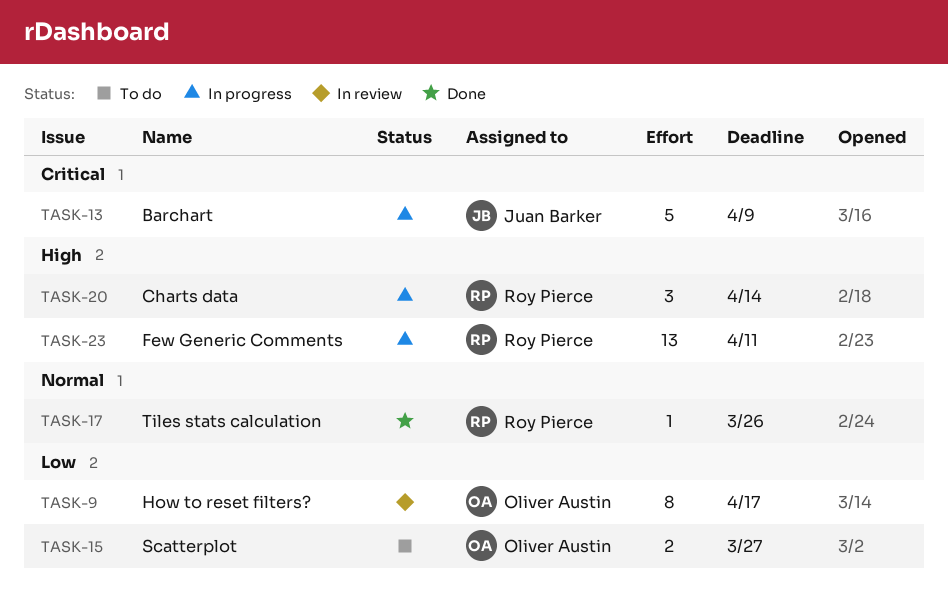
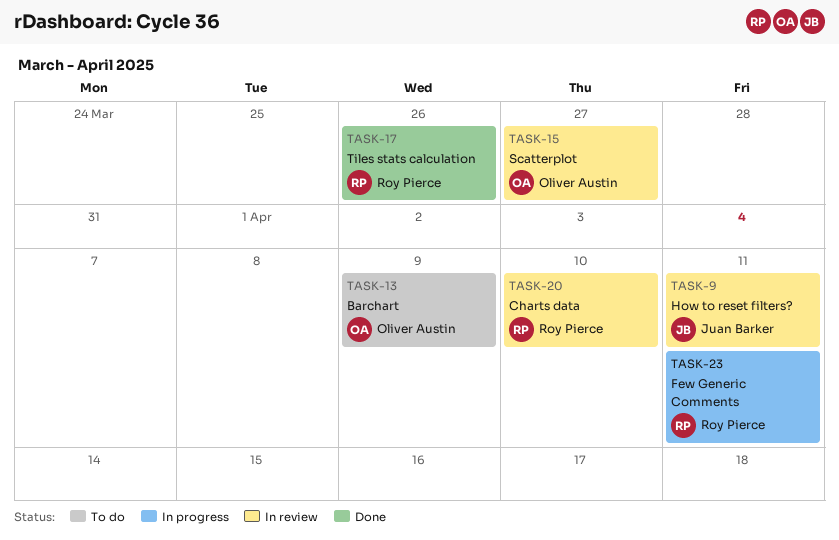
TASK-9, owner: Oliver Austin -> Juan Barker
TASK-9, due: Apr 17 -> Apr 11
TASK-13, status: In progress -> To do
TASK-13, owner: Juan Barker -> Oliver Austin
TASK-15, status: To do -> In review
TASK-20, status: In progress -> In review
TASK-20, due: Apr 14 -> Apr 10

